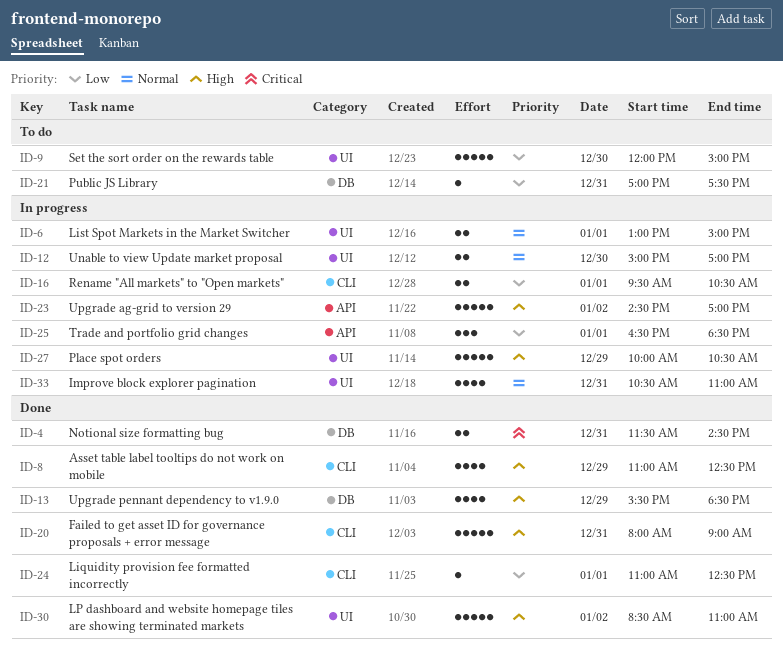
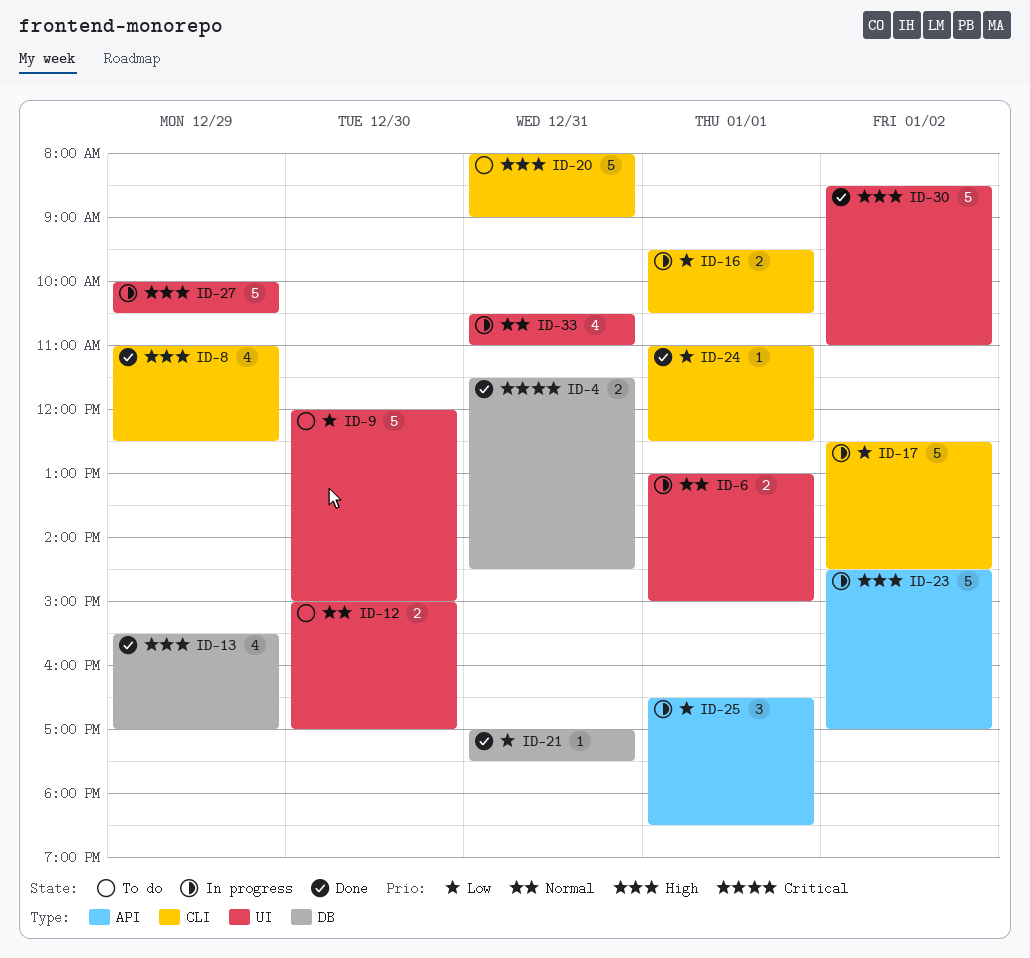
ID-12, status: In progress -> To do
ID-13, ends: 18:30 -> 17:00
ID-17: none -> present
ID-20, status: Done -> To do
ID-21, status: To do -> Done

